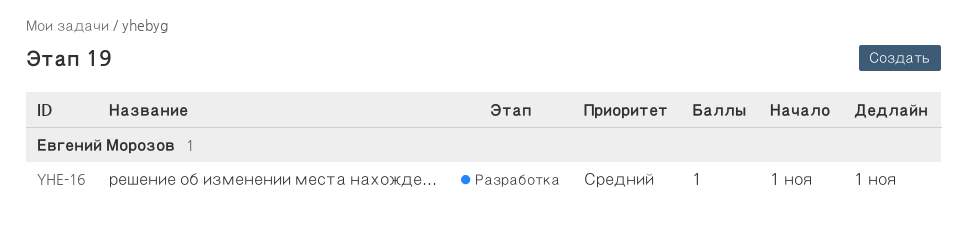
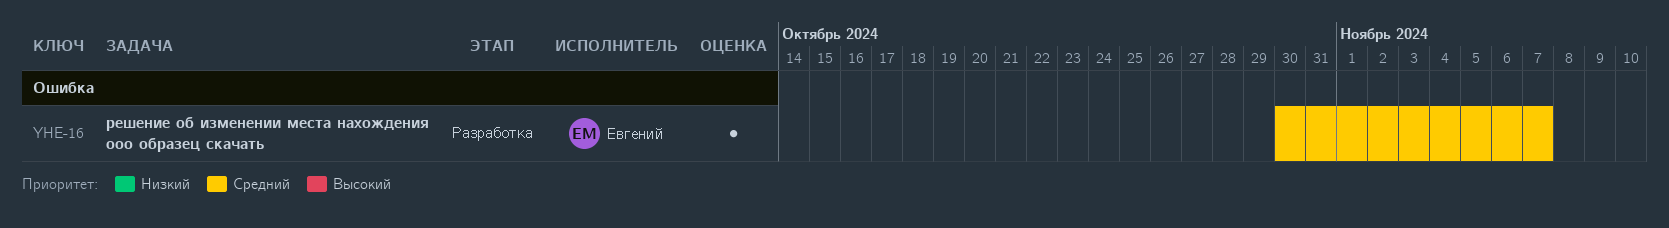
YHE-16, start: Nov 1 -> Oct 30
YHE-16, due: Nov 1 -> Nov 7

